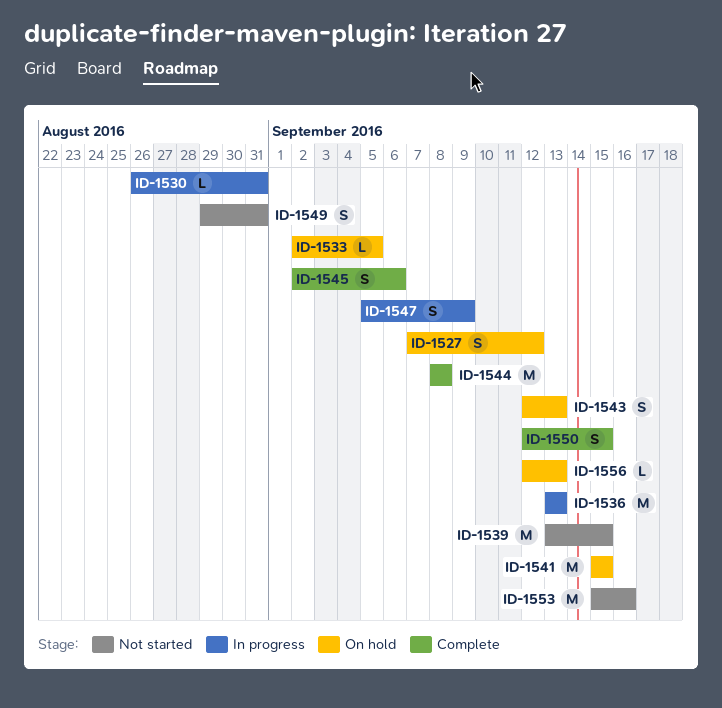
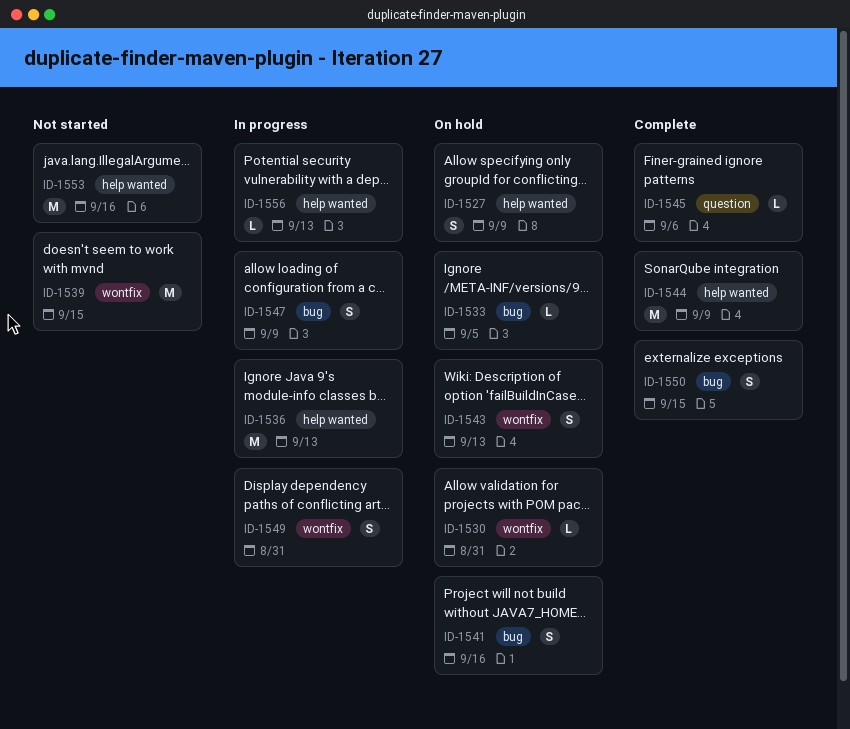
ID-1527, due: Sep 12 -> Sep 9
ID-1530, status: In progress -> On hold
ID-1541, estimate: M -> S
ID-1541, due: Sep 15 -> Sep 16
ID-1544, due: Sep 8 -> Sep 9
ID-1545, estimate: S -> L
ID-1549, status: Not started -> In progress
ID-1556, status: On hold -> In progress

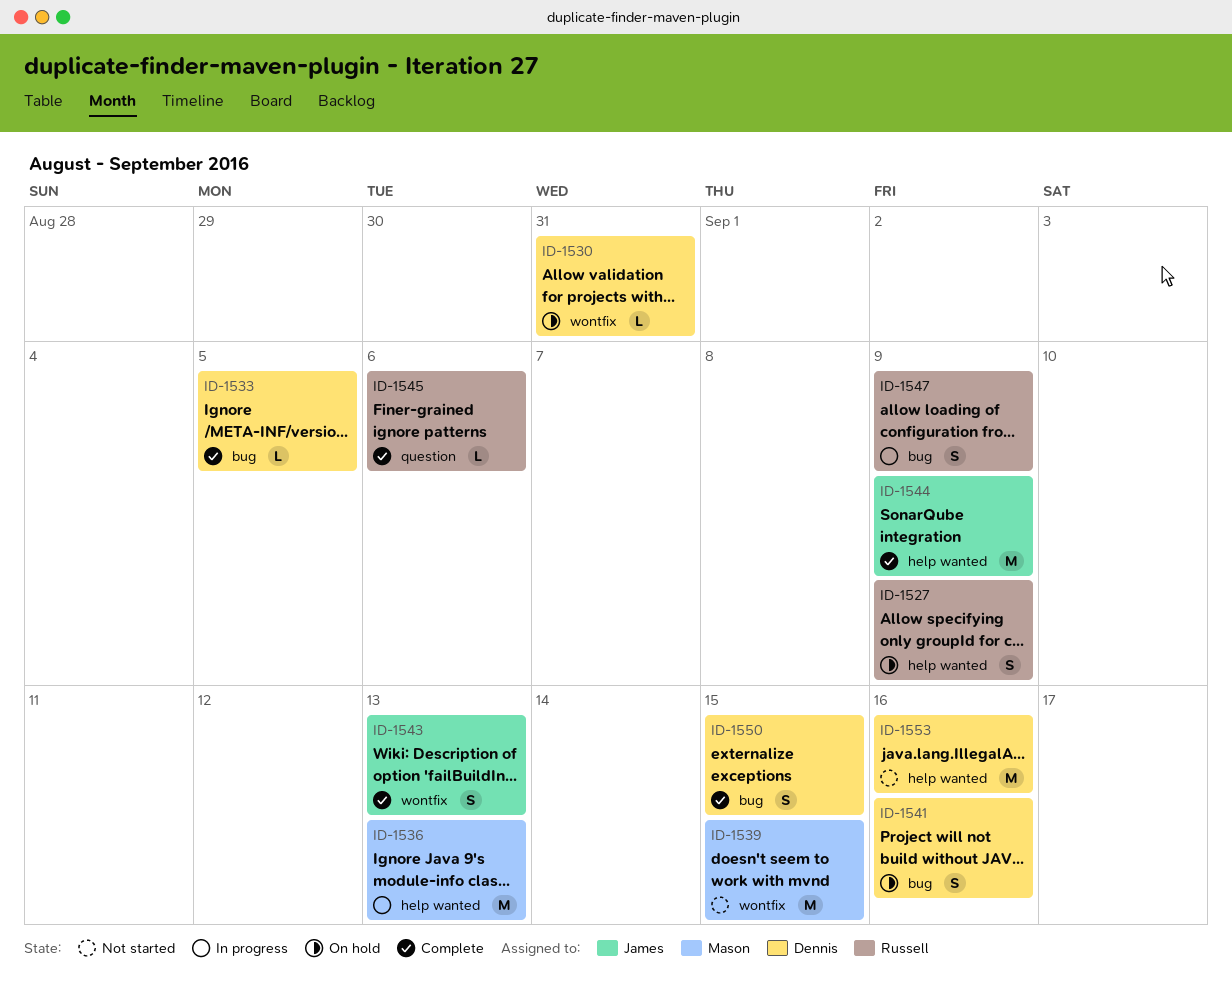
ID-1533, status: On hold -> Complete
ID-1543, status: On hold -> Complete
ID-1549: present -> none
ID-1556: present -> none

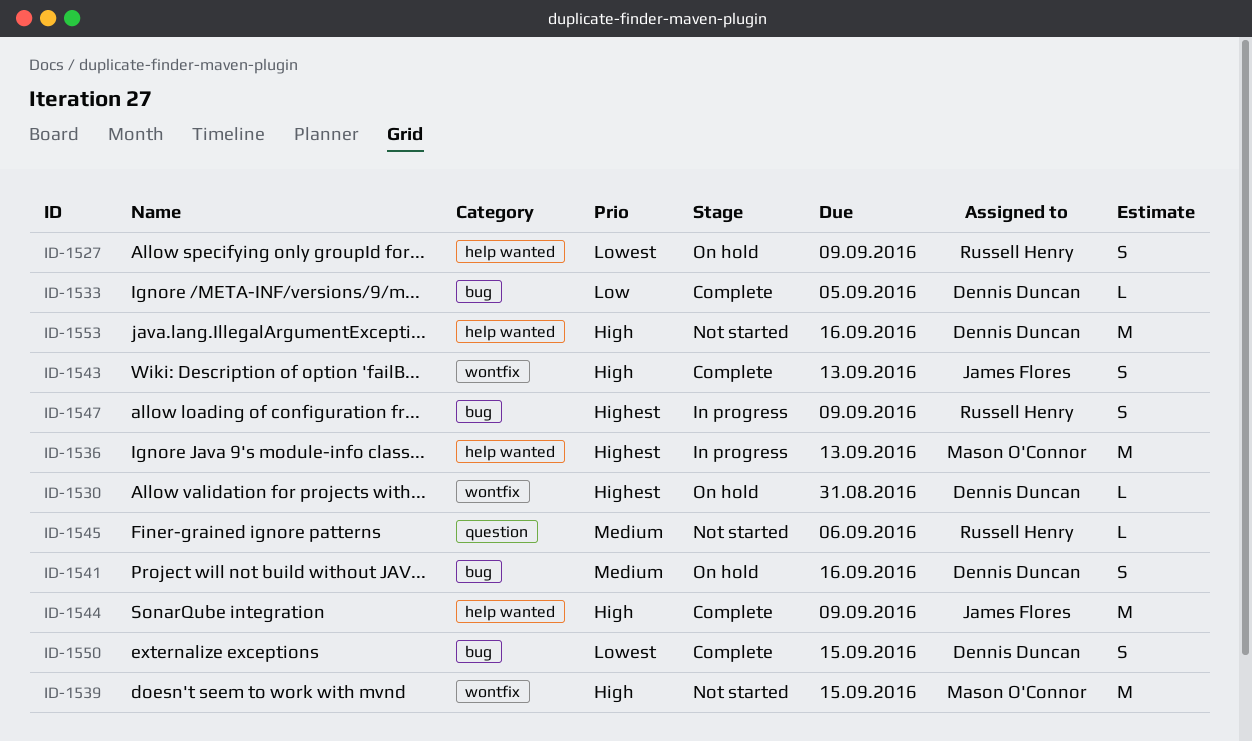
ID-1545, status: Complete -> Not started

